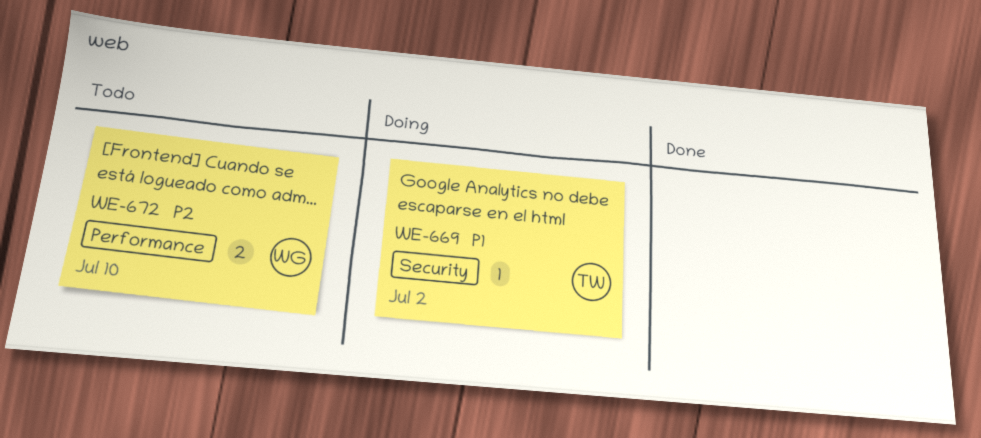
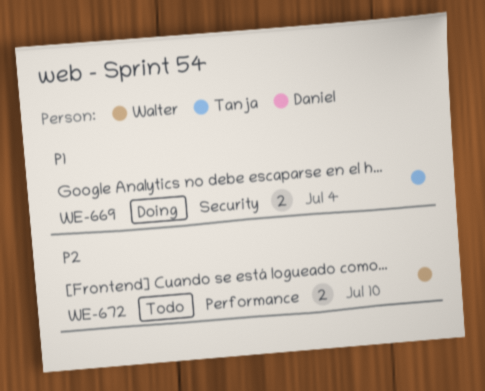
WE-669, estimate: 1 -> 2
WE-669, due: Jul 2 -> Jul 4

